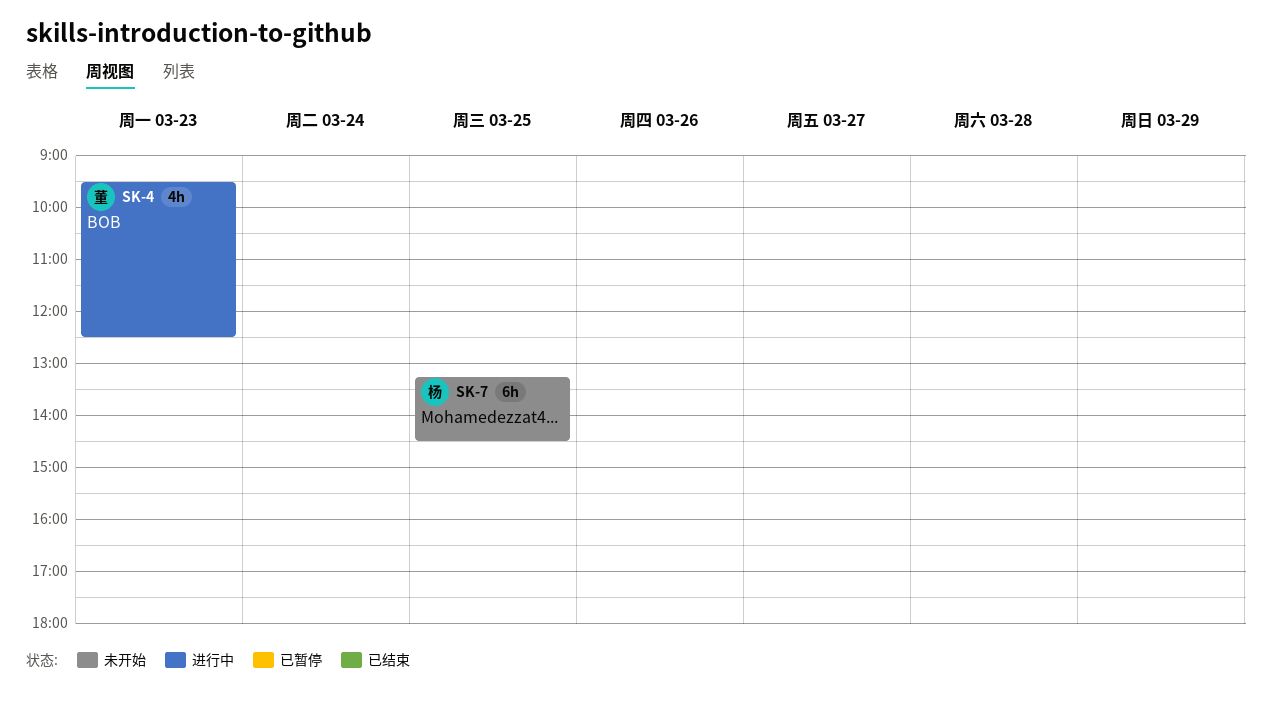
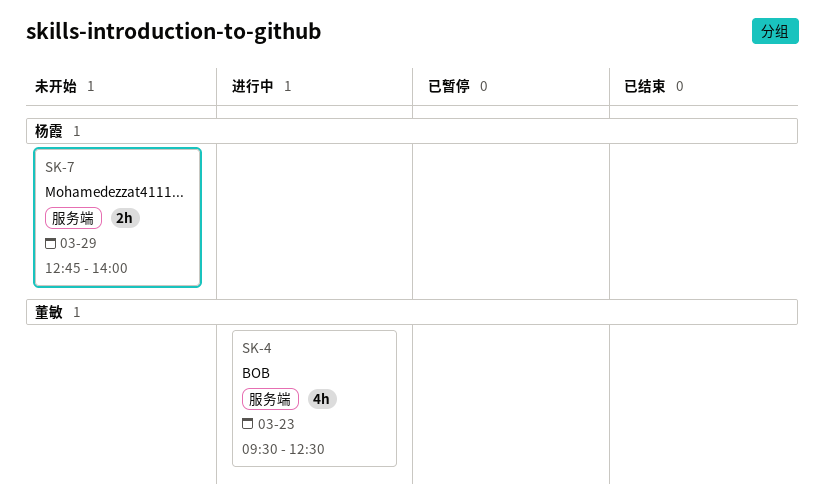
SK-7, estimate: 6h -> 2h
SK-7, day: Mar 25 -> Mar 29
SK-7, begins: 13:15 -> 12:45
SK-7, ends: 14:30 -> 14:00

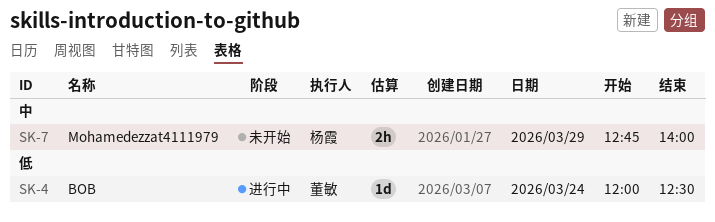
SK-4, estimate: 4h -> 1d
SK-4, day: Mar 23 -> Mar 24
SK-4, begins: 09:30 -> 12:00

